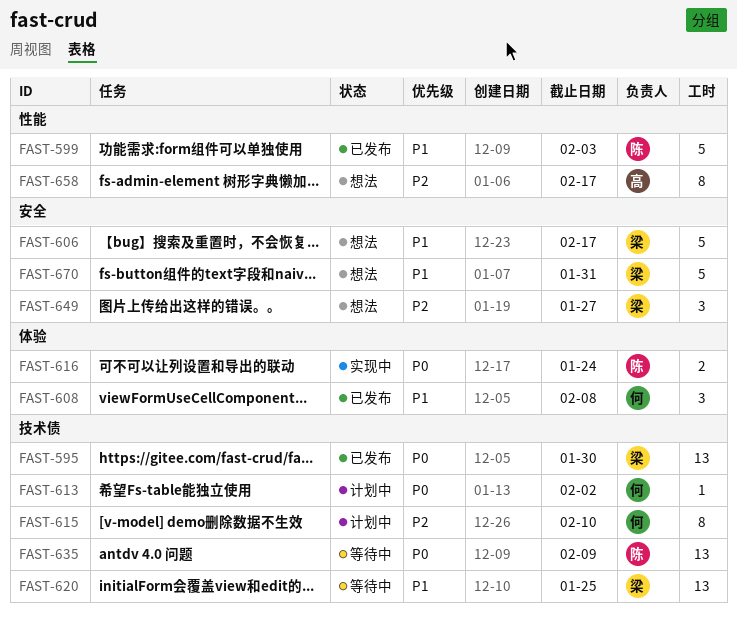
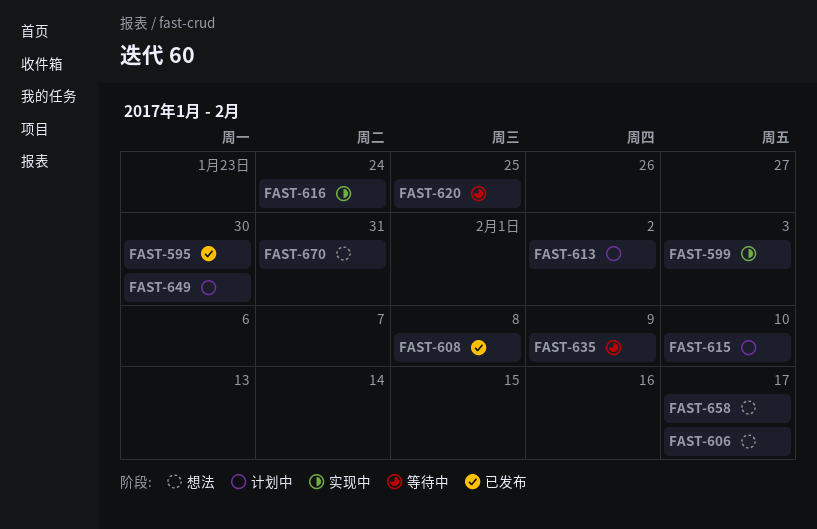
FAST-599, status: 已发布 -> 实现中
FAST-649, status: 想法 -> 计划中
FAST-649, due: Jan 27 -> Jan 30

